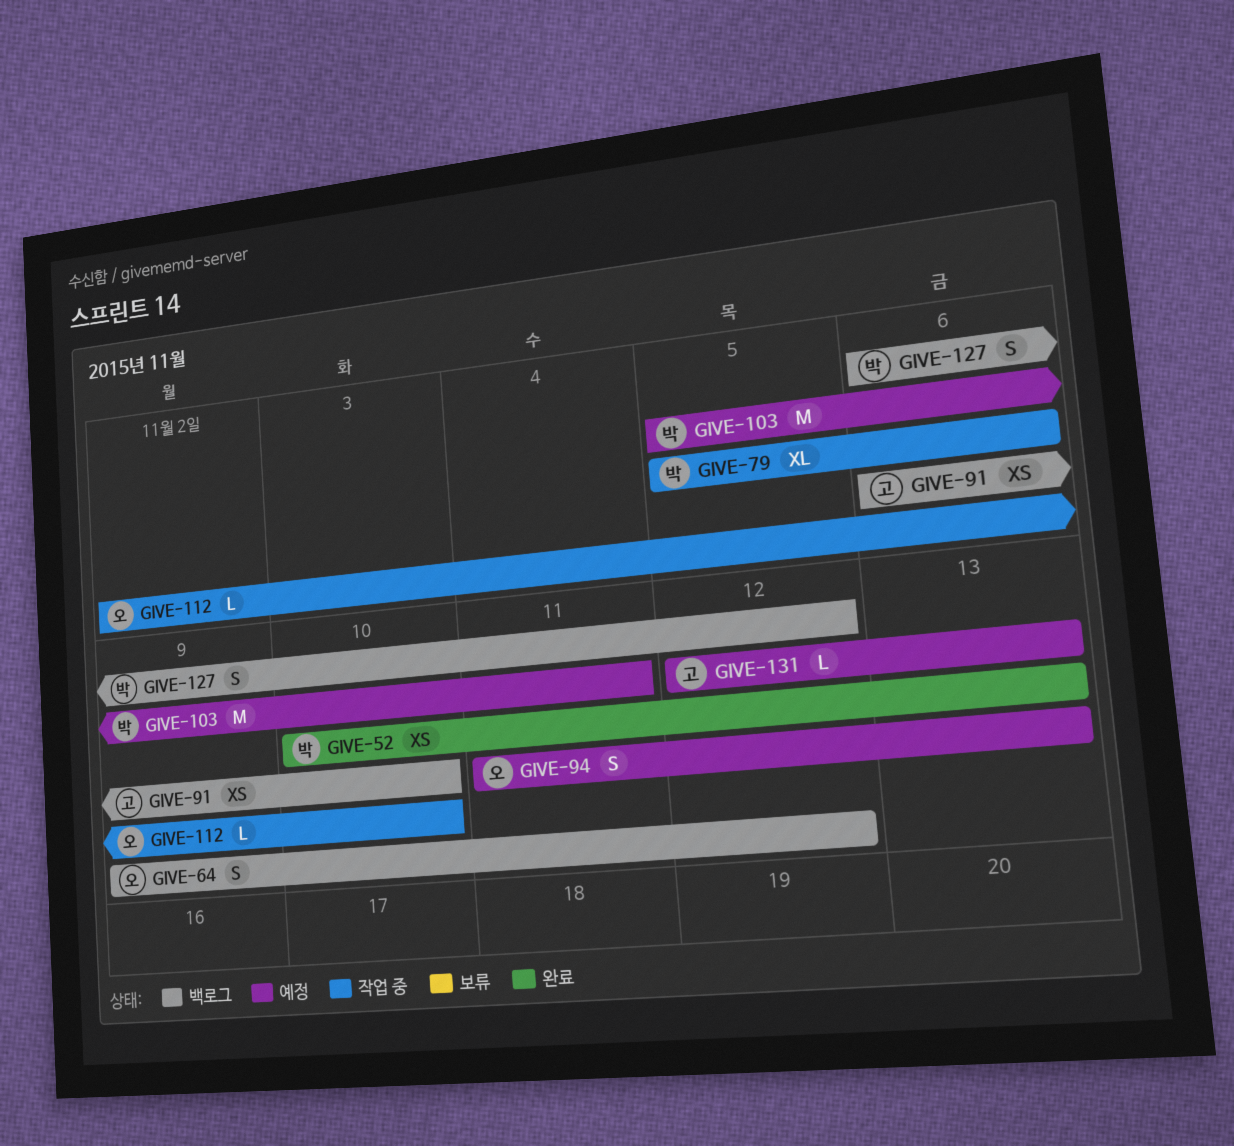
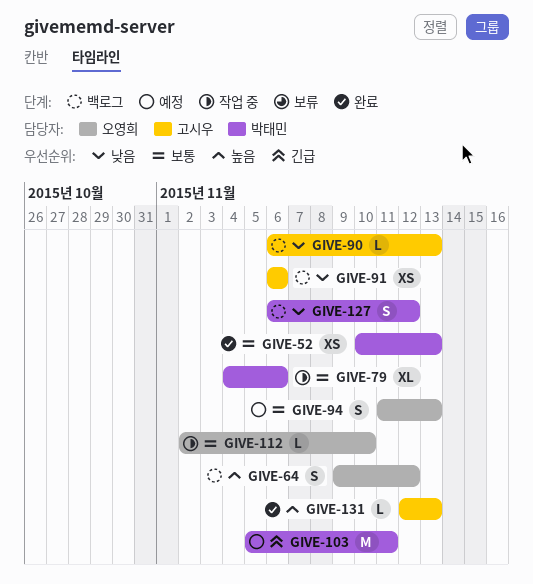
GIVE-79, start: Nov 5 -> Nov 4
GIVE-90: none -> present
GIVE-91, due: Nov 10 -> Nov 6
GIVE-131, status: 예정 -> 완료

